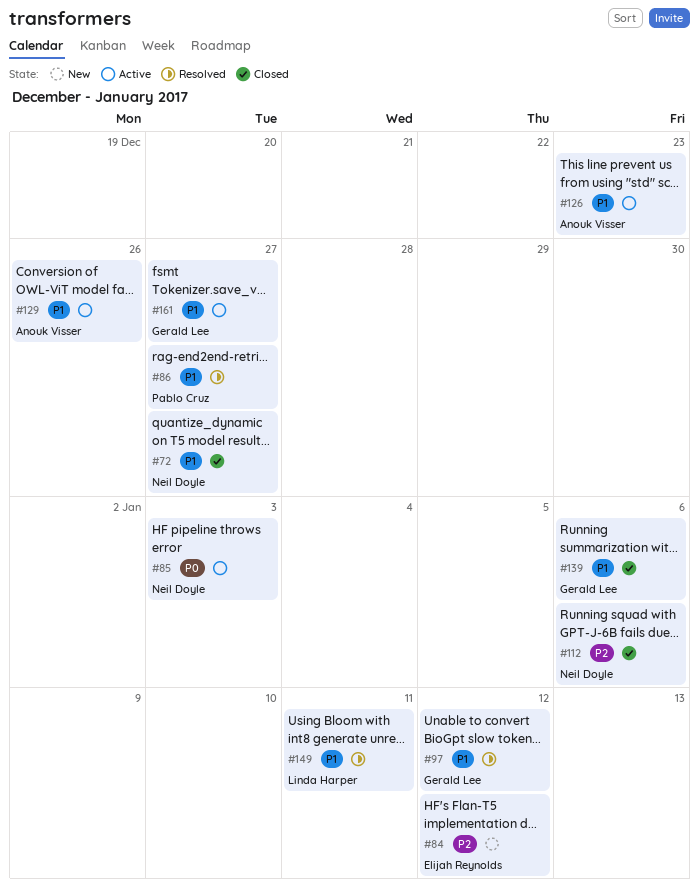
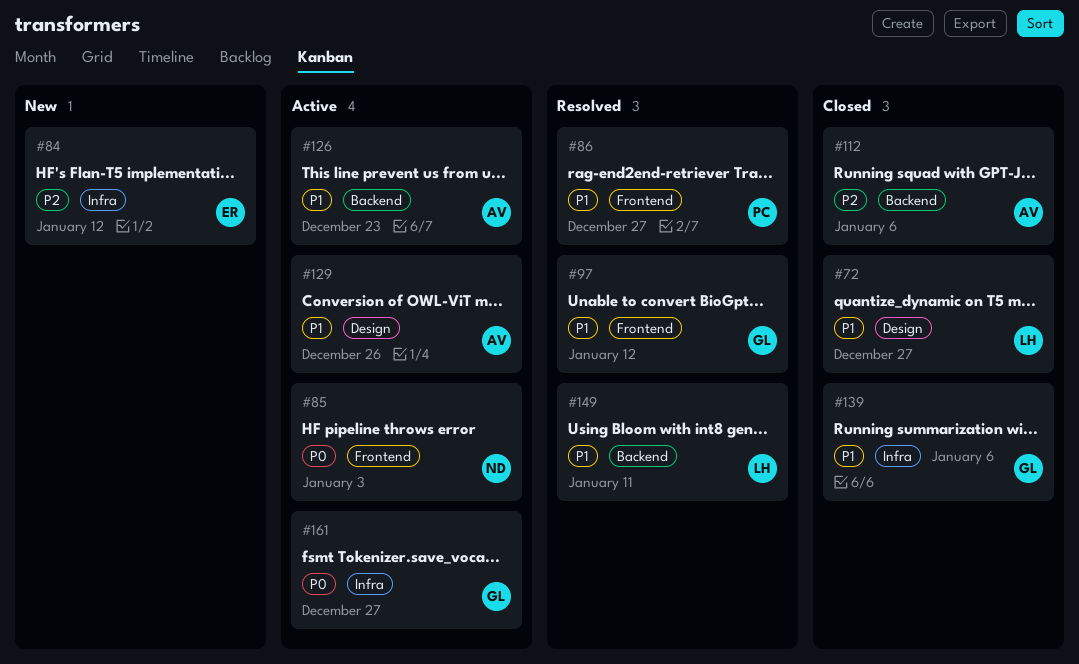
#72, owner: Neil Doyle -> Linda Harper
#112, owner: Neil Doyle -> Anouk Visser
#161, priority: P1 -> P0

